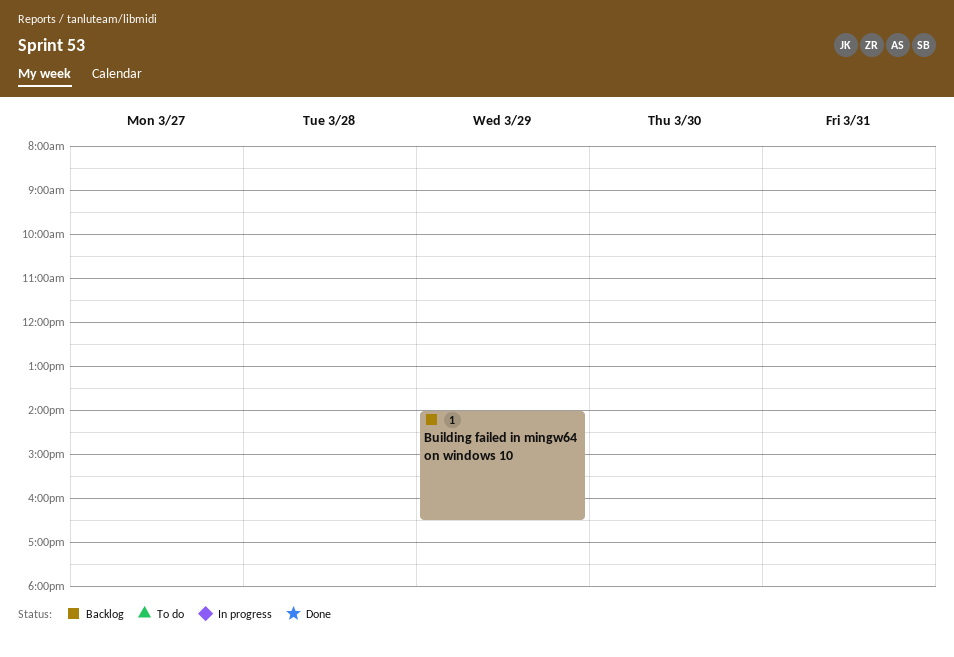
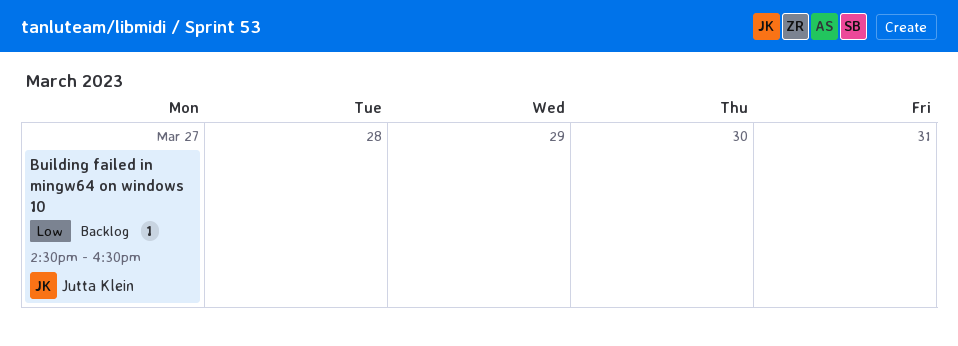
Building failed in mingw64 on windows 10, day: Mar 29 -> Mar 27
Building failed in mingw64 on windows 10, begins: 14:00 -> 14:30

